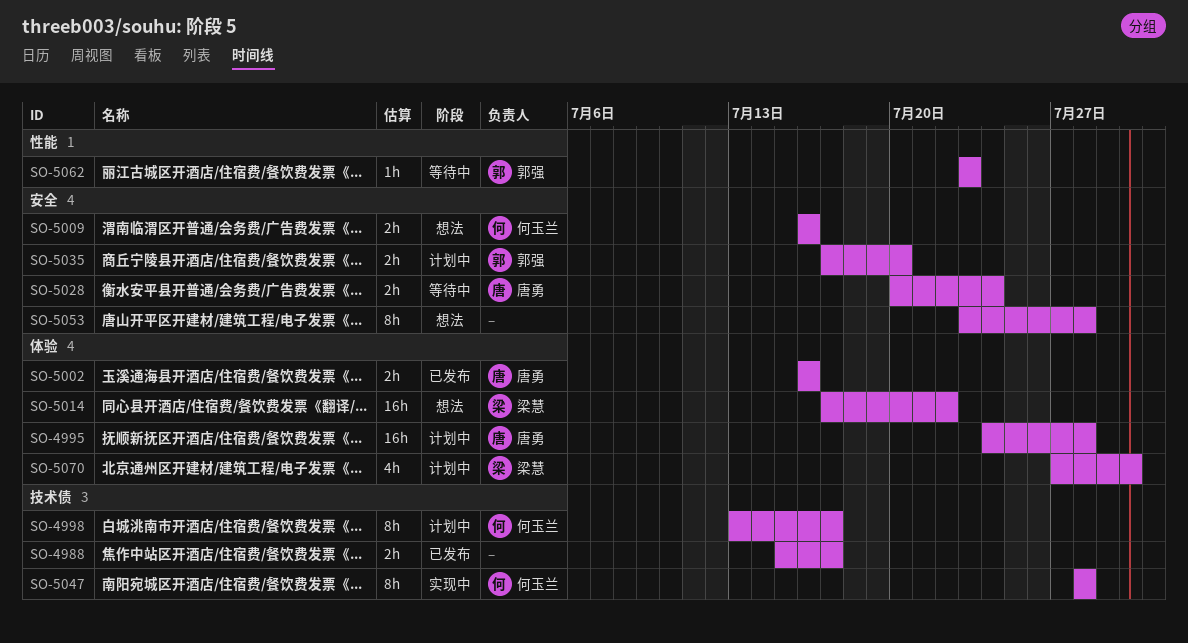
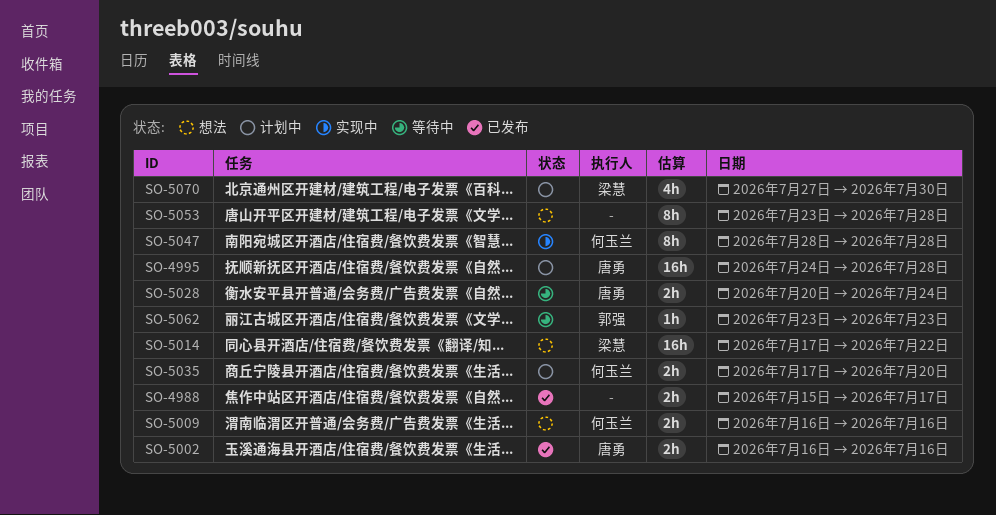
SO-4998: present -> none
SO-5035, owner: 郭强 -> 何玉兰

